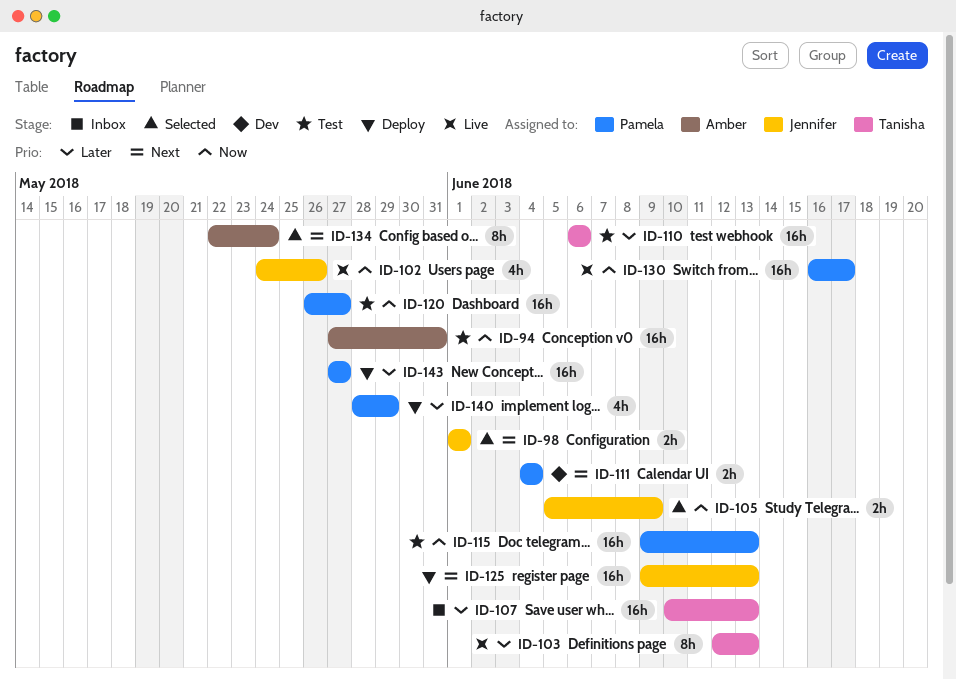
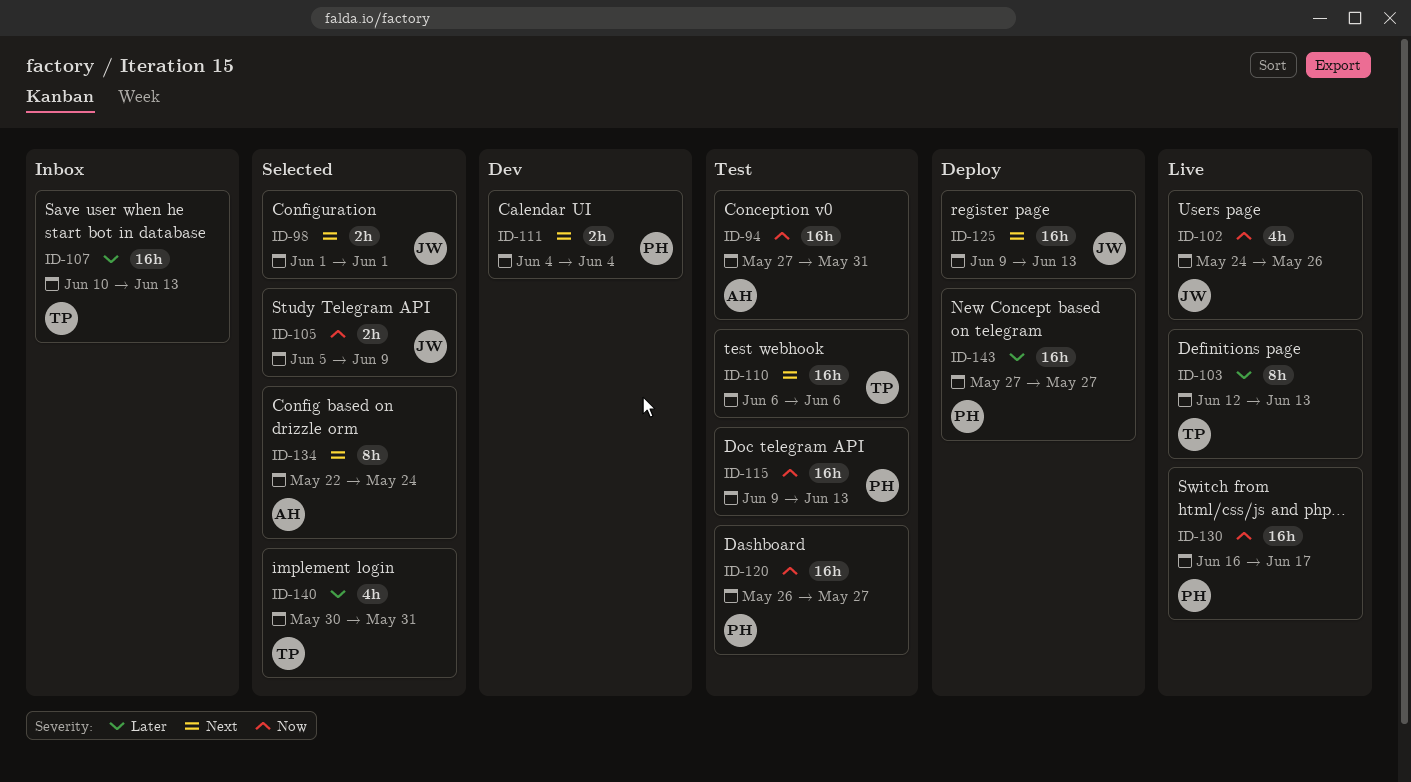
ID-110, priority: Later -> Next
ID-140, status: Deploy -> Selected
ID-140, owner: Pamela -> Tanisha
ID-140, start: May 28 -> May 30
ID-140, due: May 29 -> May 31

